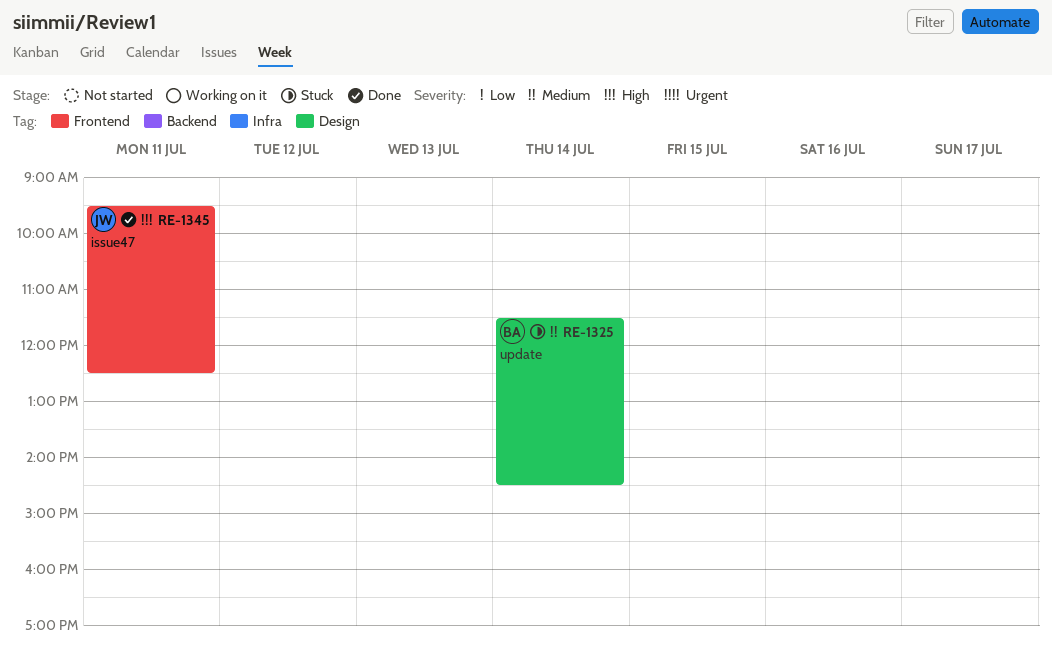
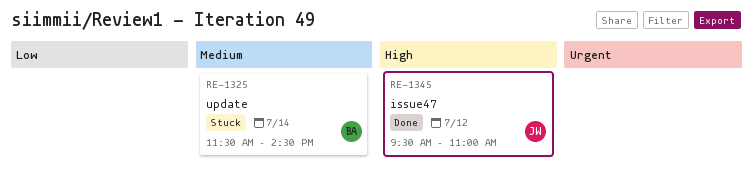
RE-1345, day: Jul 11 -> Jul 12
RE-1345, ends: 12:30 -> 11:00

